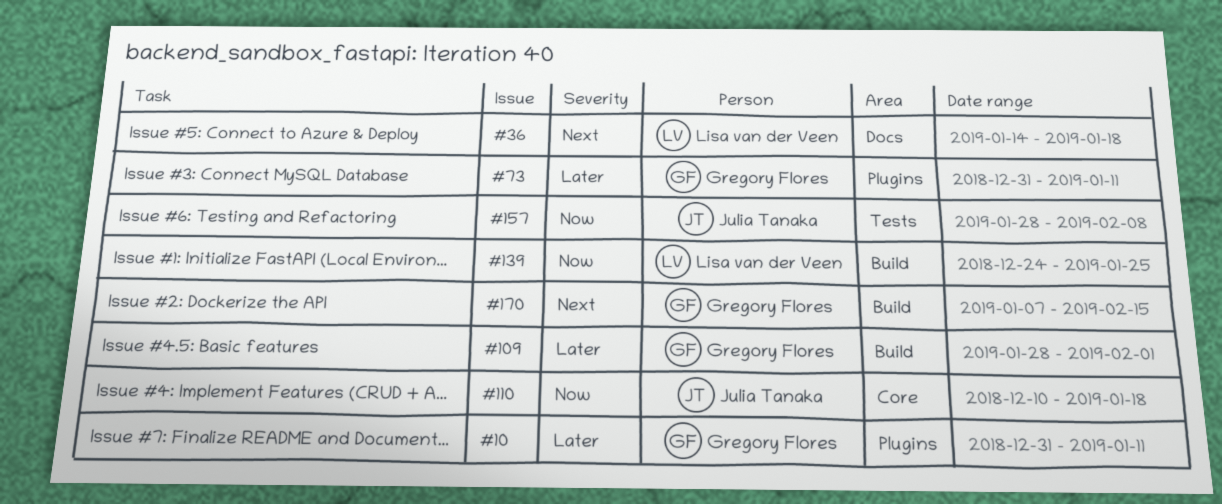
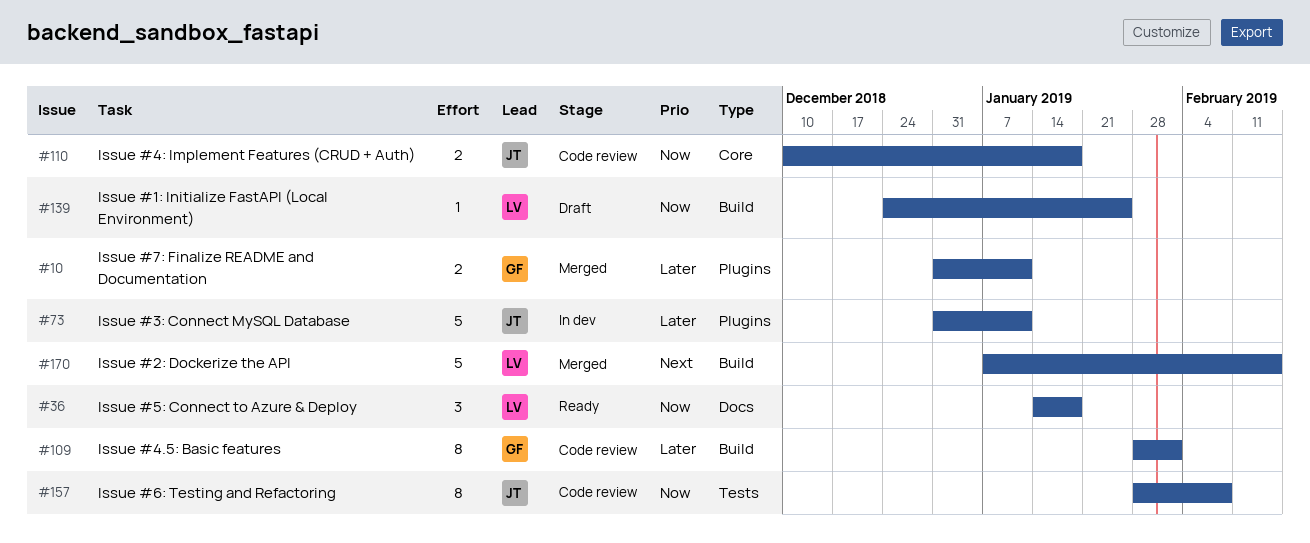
#36, priority: Next -> Now
#73, owner: Gregory Flores -> Julia Tanaka
#170, owner: Gregory Flores -> Lisa van der Veen

